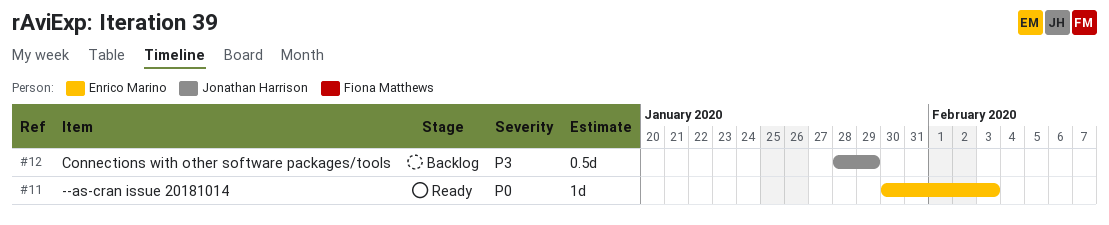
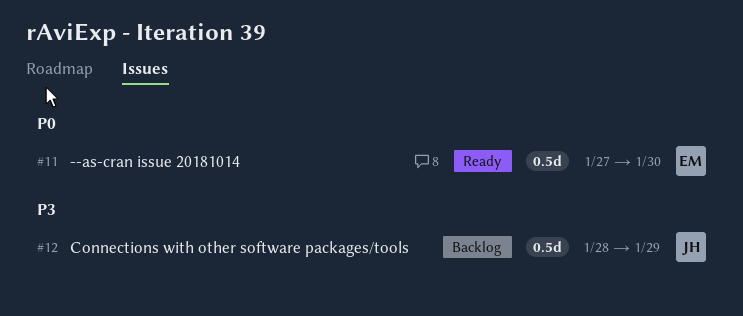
#11, estimate: 1d -> 0.5d
#11, start: Jan 30 -> Jan 27
#11, due: Feb 3 -> Jan 30

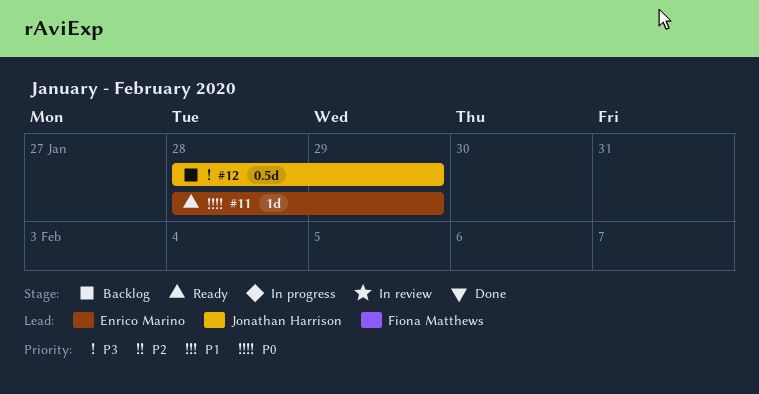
#11, estimate: 0.5d -> 1d
#11, start: Jan 27 -> Jan 28
#11, due: Jan 30 -> Jan 29

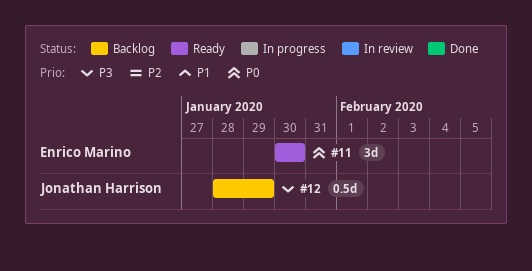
#11, estimate: 1d -> 3d
#11, start: Jan 28 -> Jan 30
#11, due: Jan 29 -> Jan 30

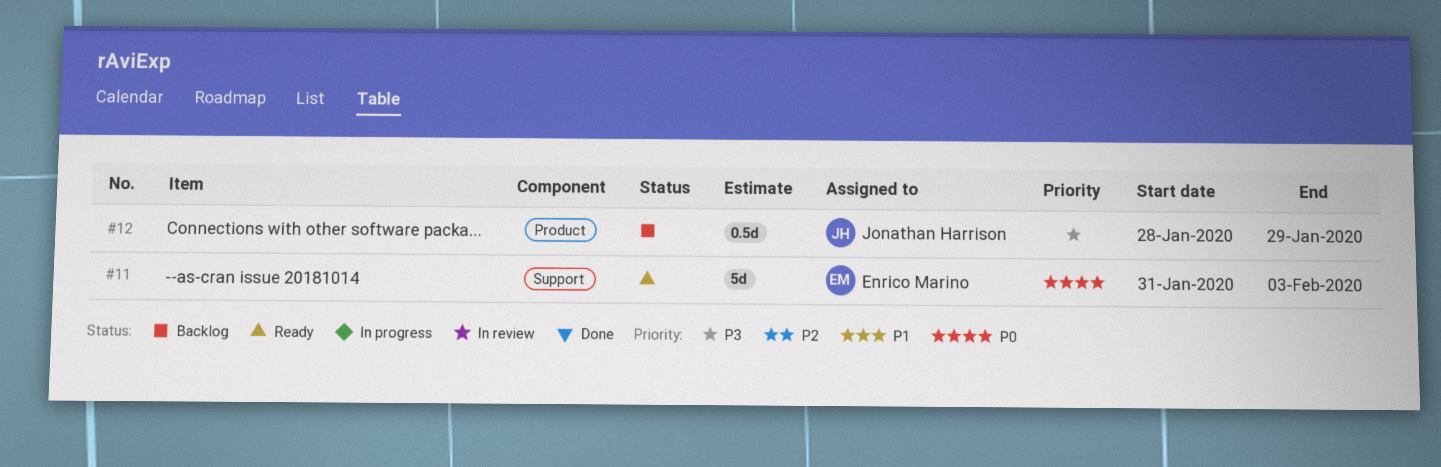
#11, estimate: 3d -> 5d
#11, start: Jan 30 -> Jan 31
#11, due: Jan 30 -> Feb 3

